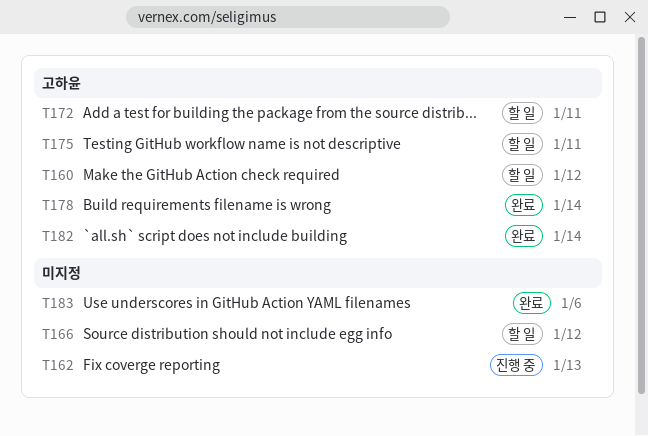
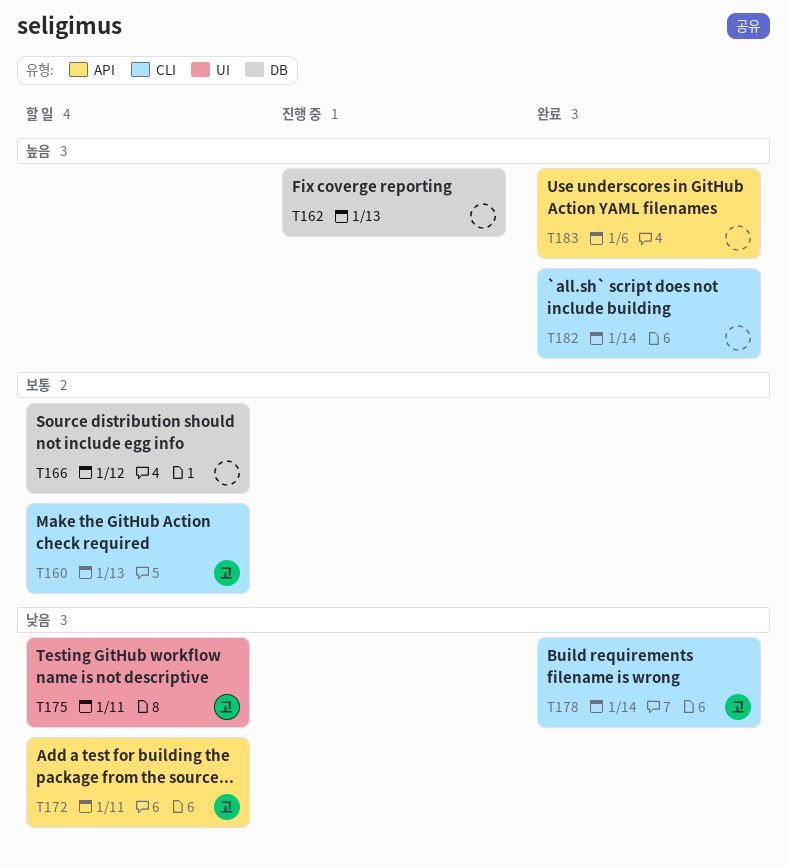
T160, due: Jan 12 -> Jan 13
T182, owner: 고하윤 -> none

